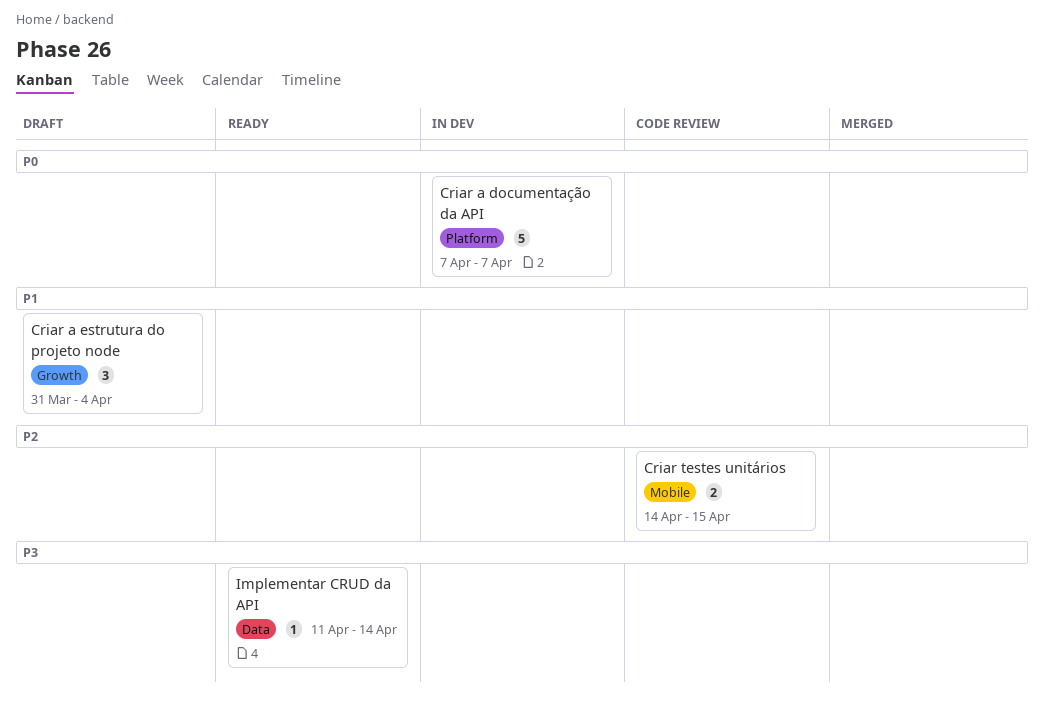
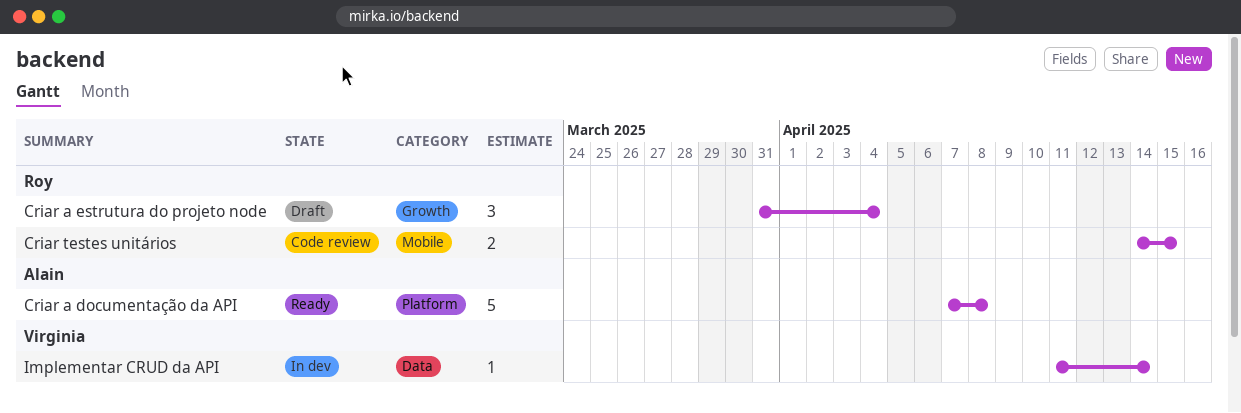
Criar a documentação da API, status: In dev -> Ready
Criar a documentação da API, due: Apr 7 -> Apr 8
Implementar CRUD da API, status: Ready -> In dev

